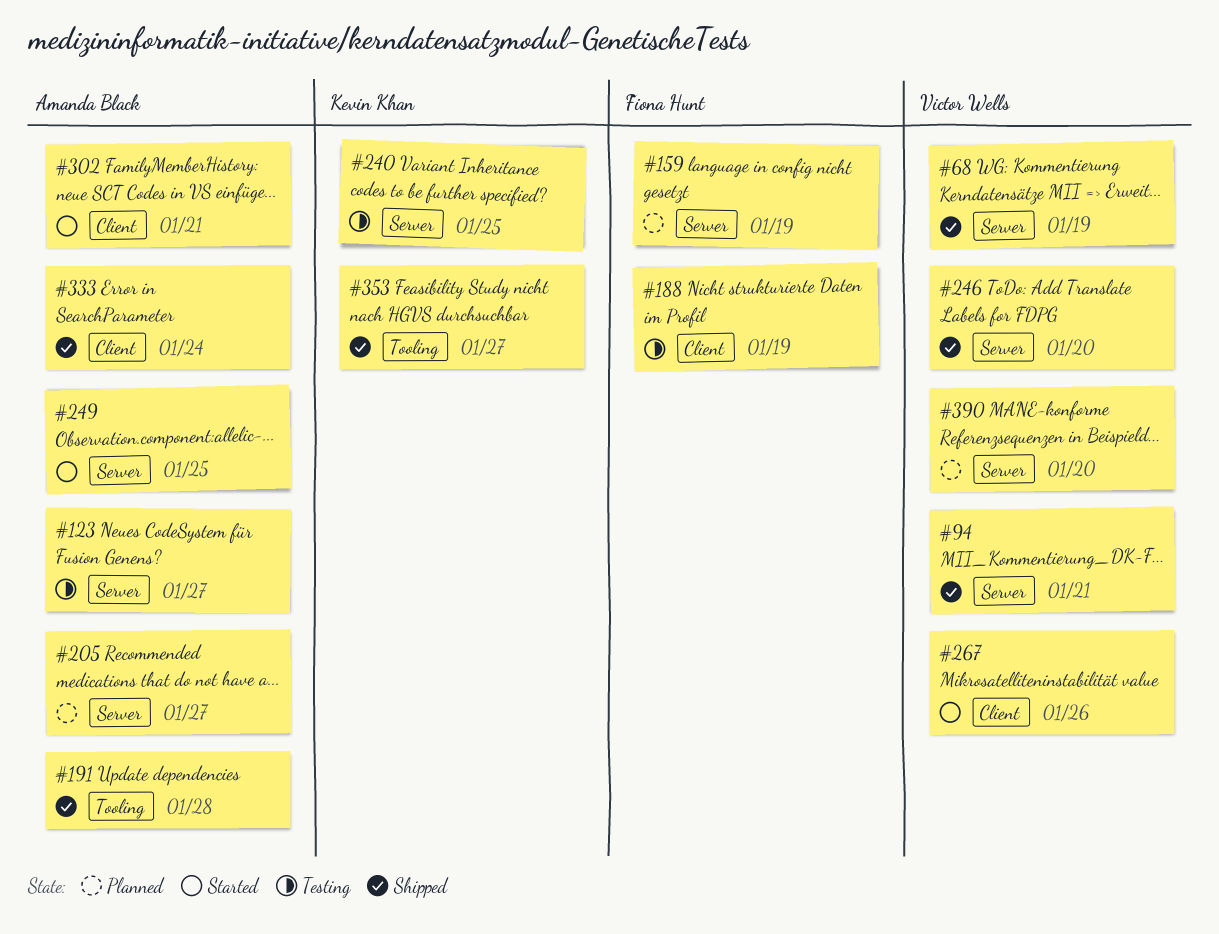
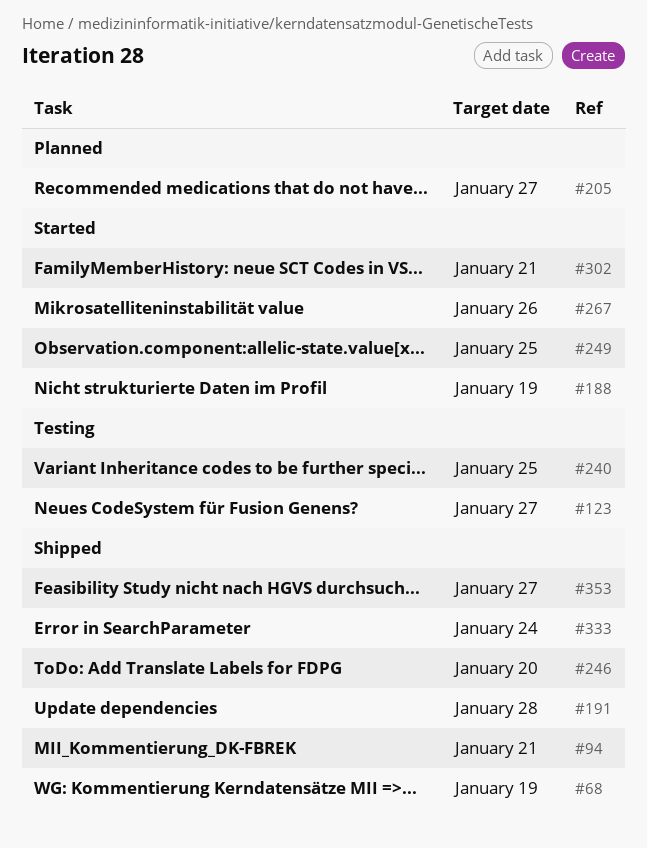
#159: present -> none
#188, status: Testing -> Started
#390: present -> none

